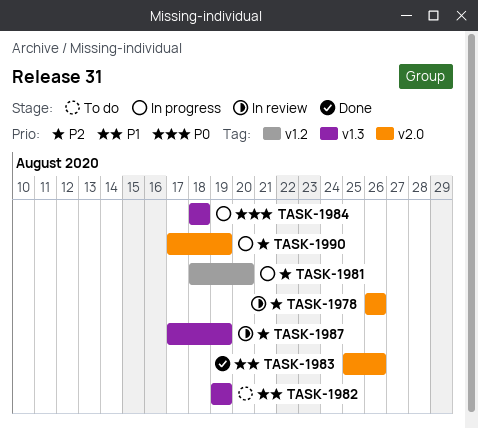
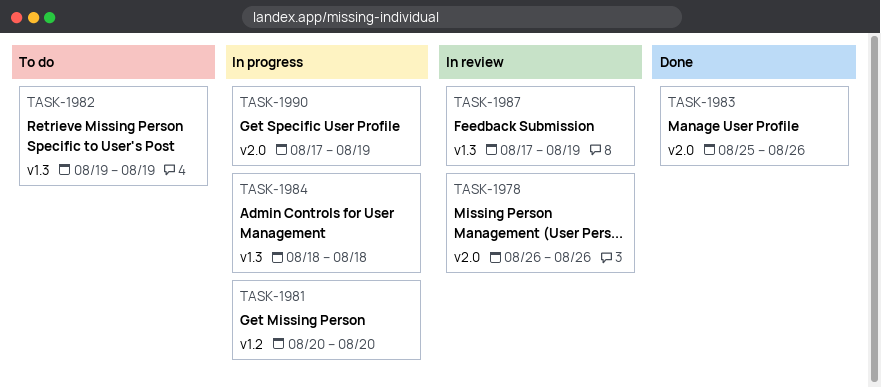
TASK-1981, start: Aug 18 -> Aug 20

